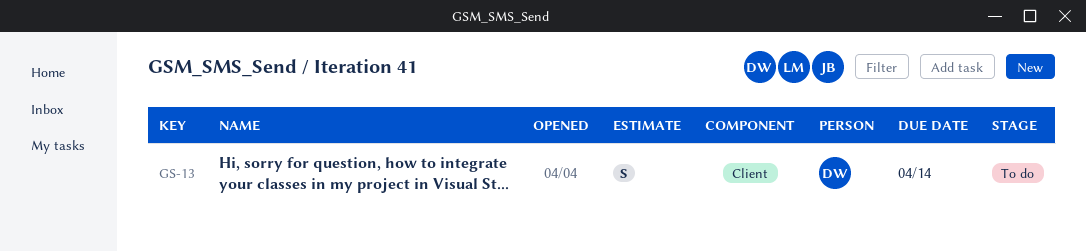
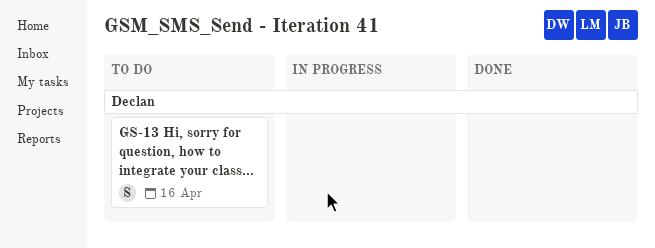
GS-13, due: Apr 14 -> Apr 16

